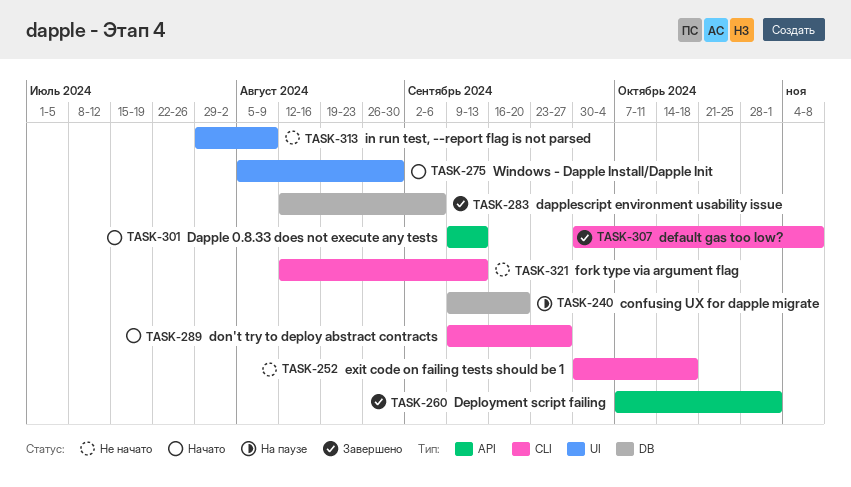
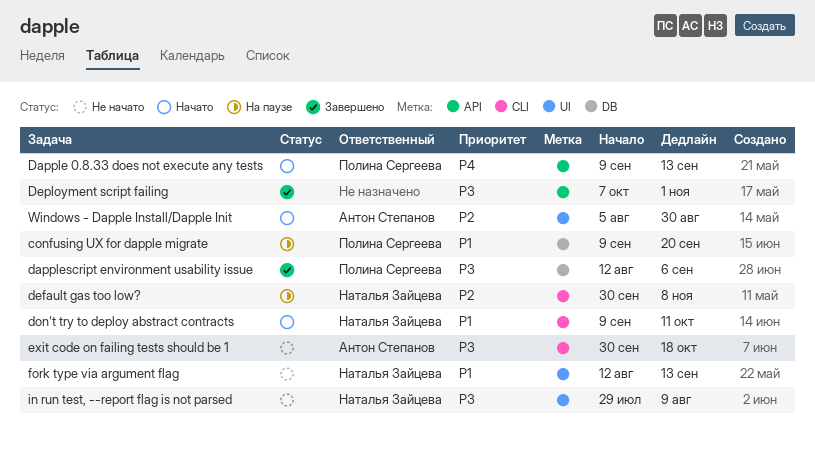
default gas too low?, status: Завершено -> На паузе
don't try to deploy abstract contracts, due: Sep 27 -> Oct 11
fork type via argument flag, label: CLI -> UI

